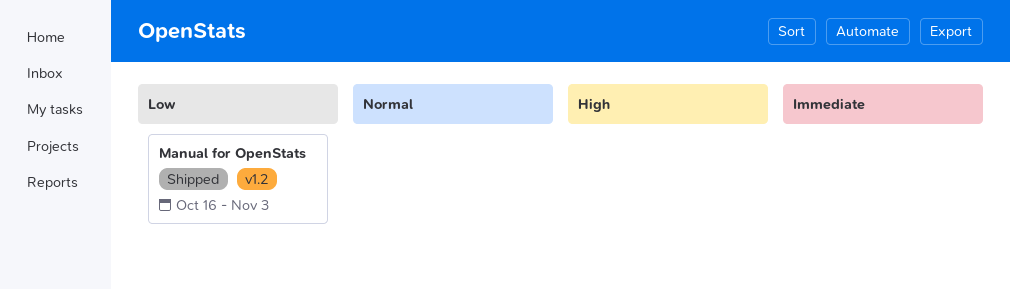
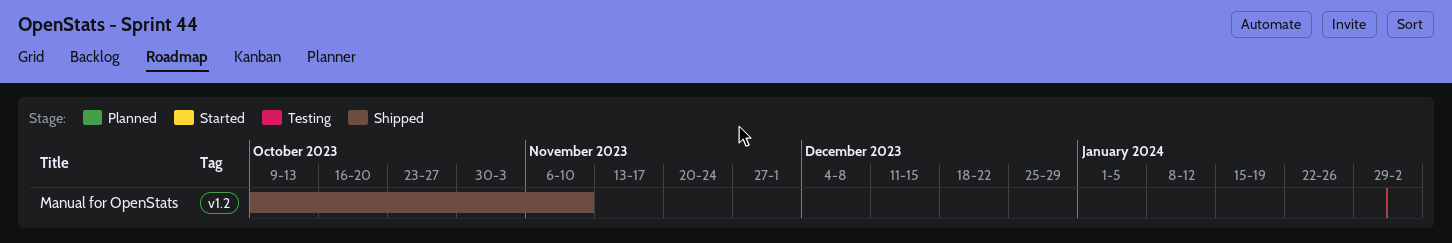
Manual for OpenStats, start: Oct 16 -> Oct 9
Manual for OpenStats, due: Nov 3 -> Nov 10

